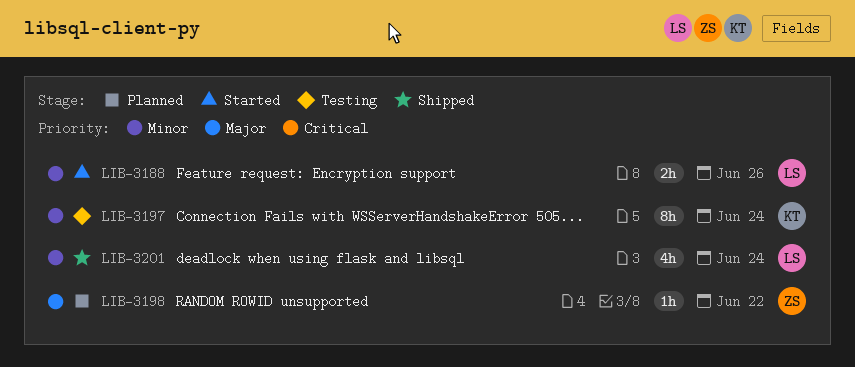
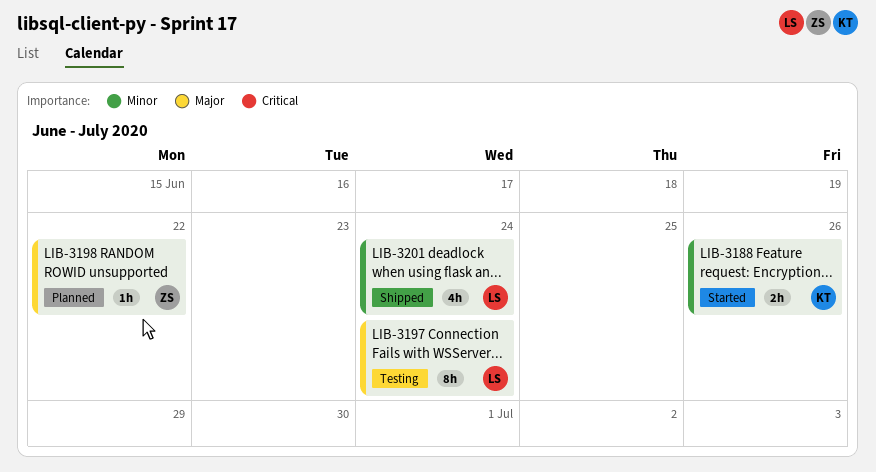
LIB-3188, owner: LS -> KT
LIB-3197, owner: KT -> LS
LIB-3197, priority: Minor -> Major

